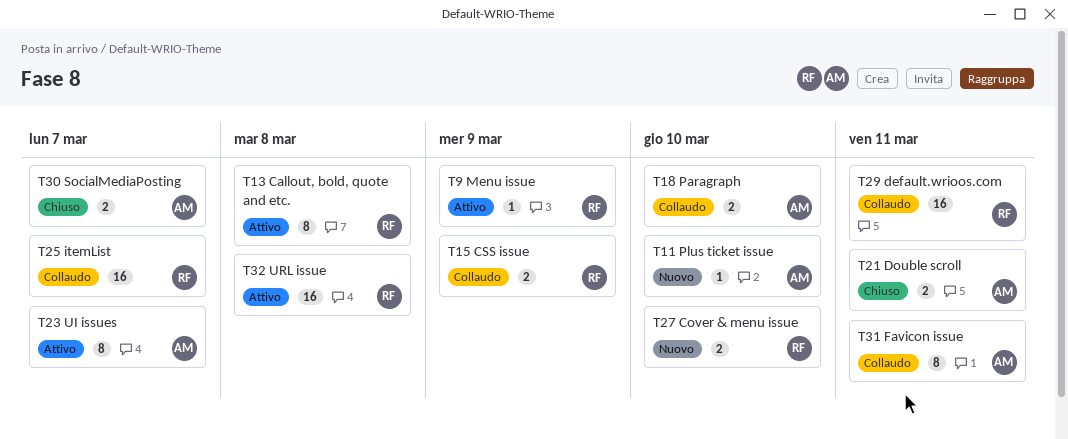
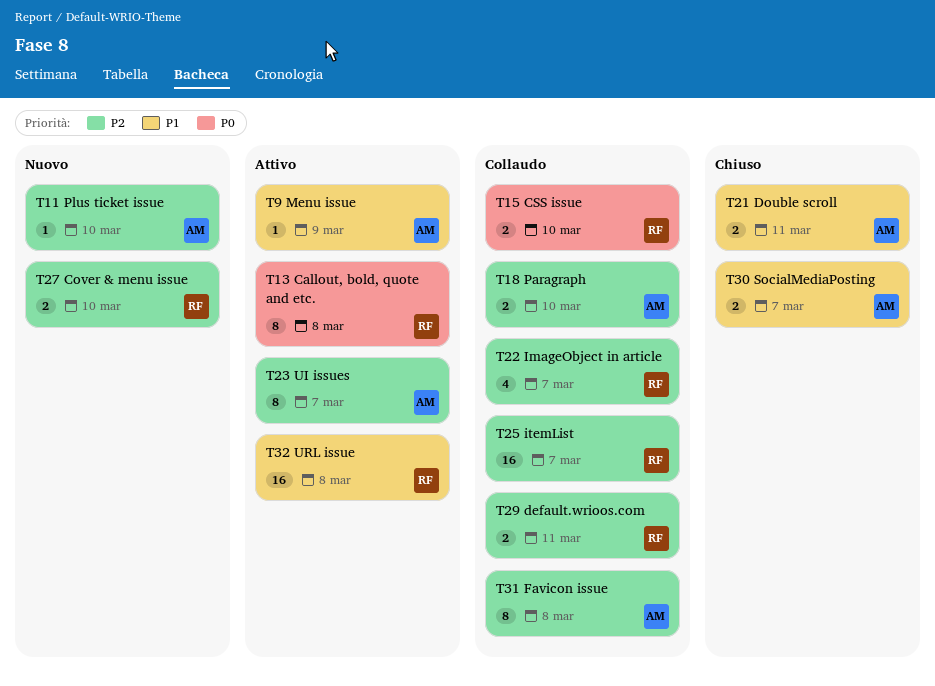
T9, owner: RF -> AM
T15, due: Mar 9 -> Mar 10
T22: none -> present
T29, estimate: 16 -> 2
T31, due: Mar 11 -> Mar 8

